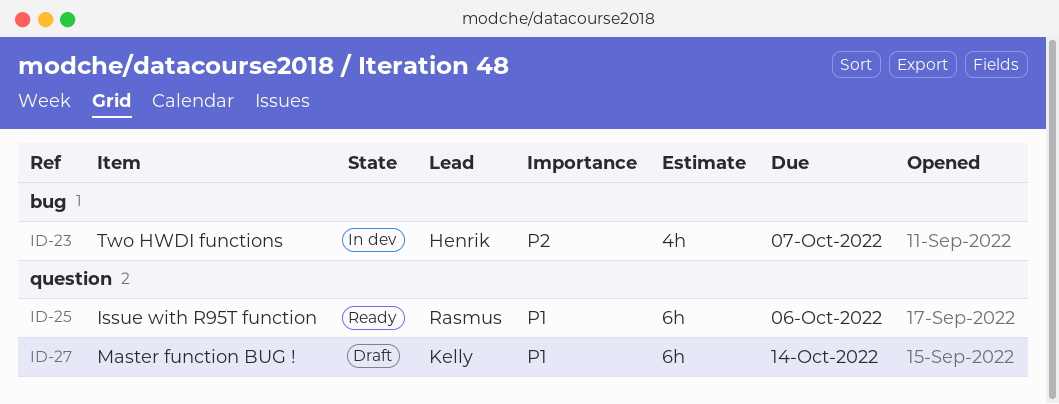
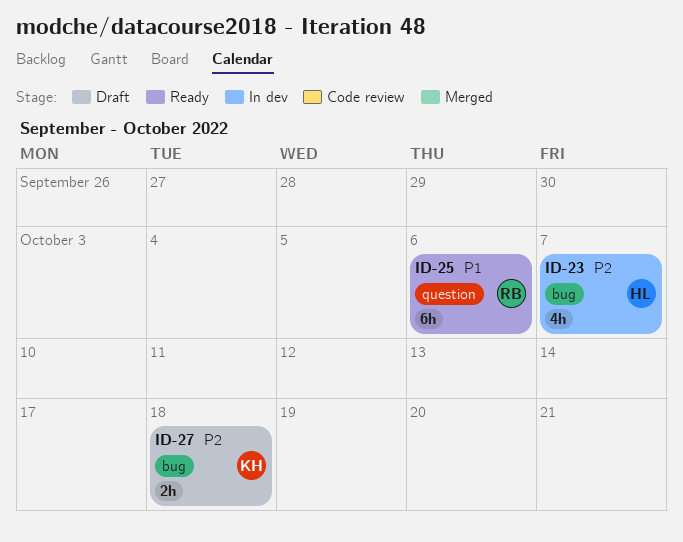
ID-27, priority: P1 -> P2
ID-27, label: question -> bug
ID-27, estimate: 6h -> 2h
ID-27, due: Oct 14 -> Oct 18

